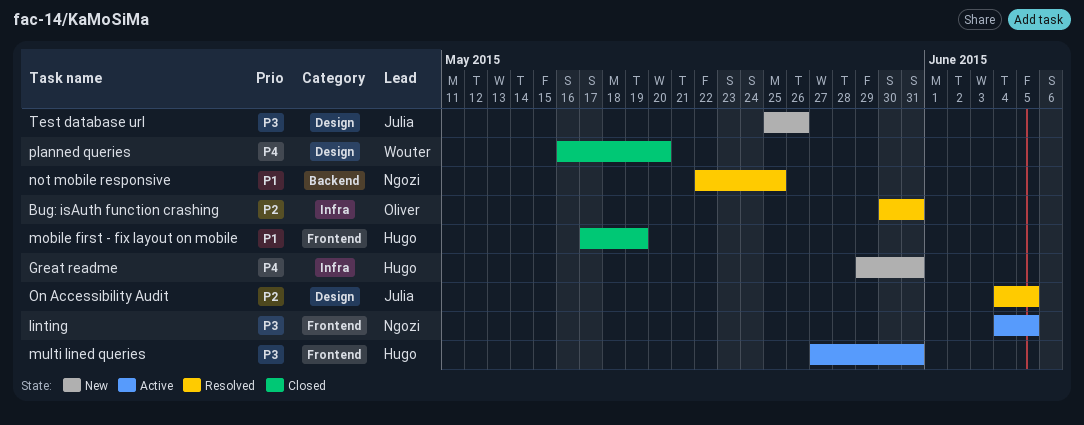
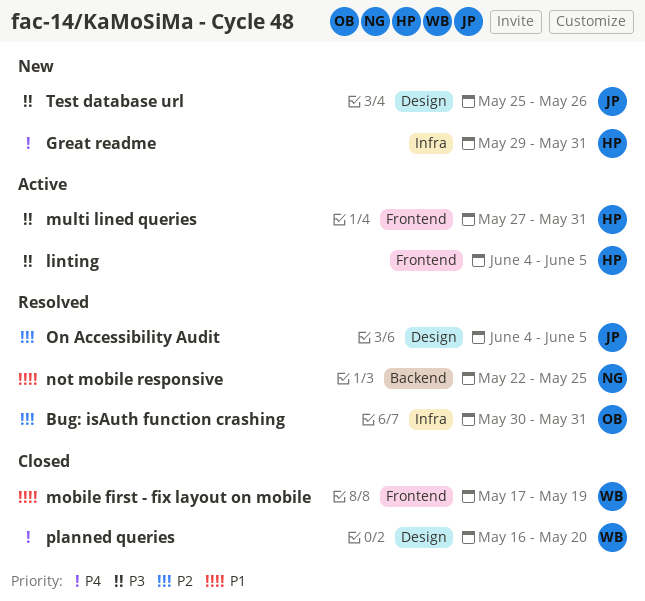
linting, owner: Ngozi -> Hugo
mobile first - fix layout on mobile, owner: Hugo -> Wouter

